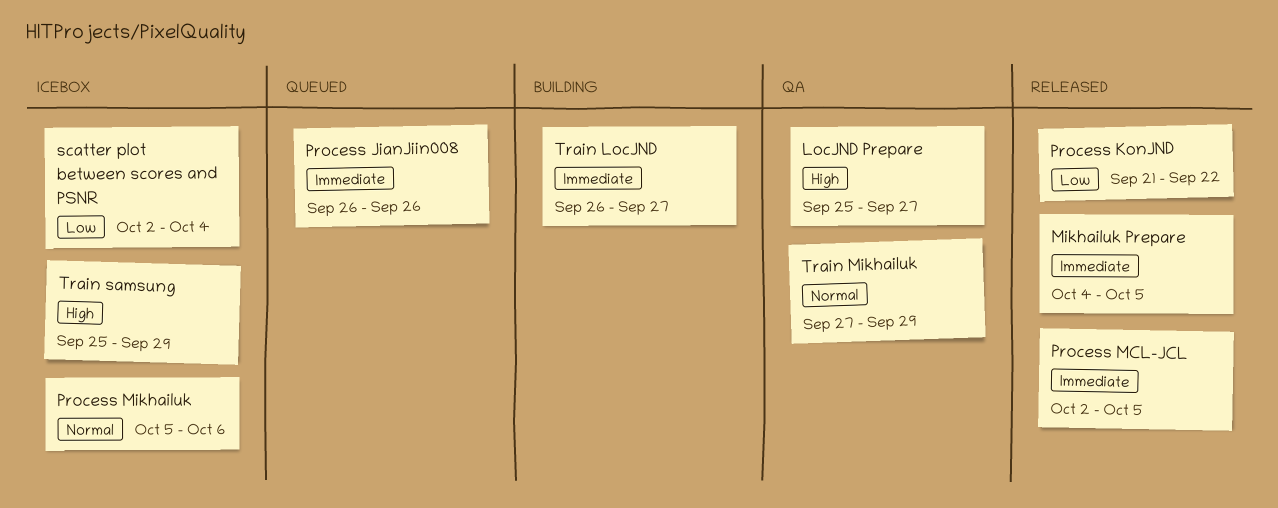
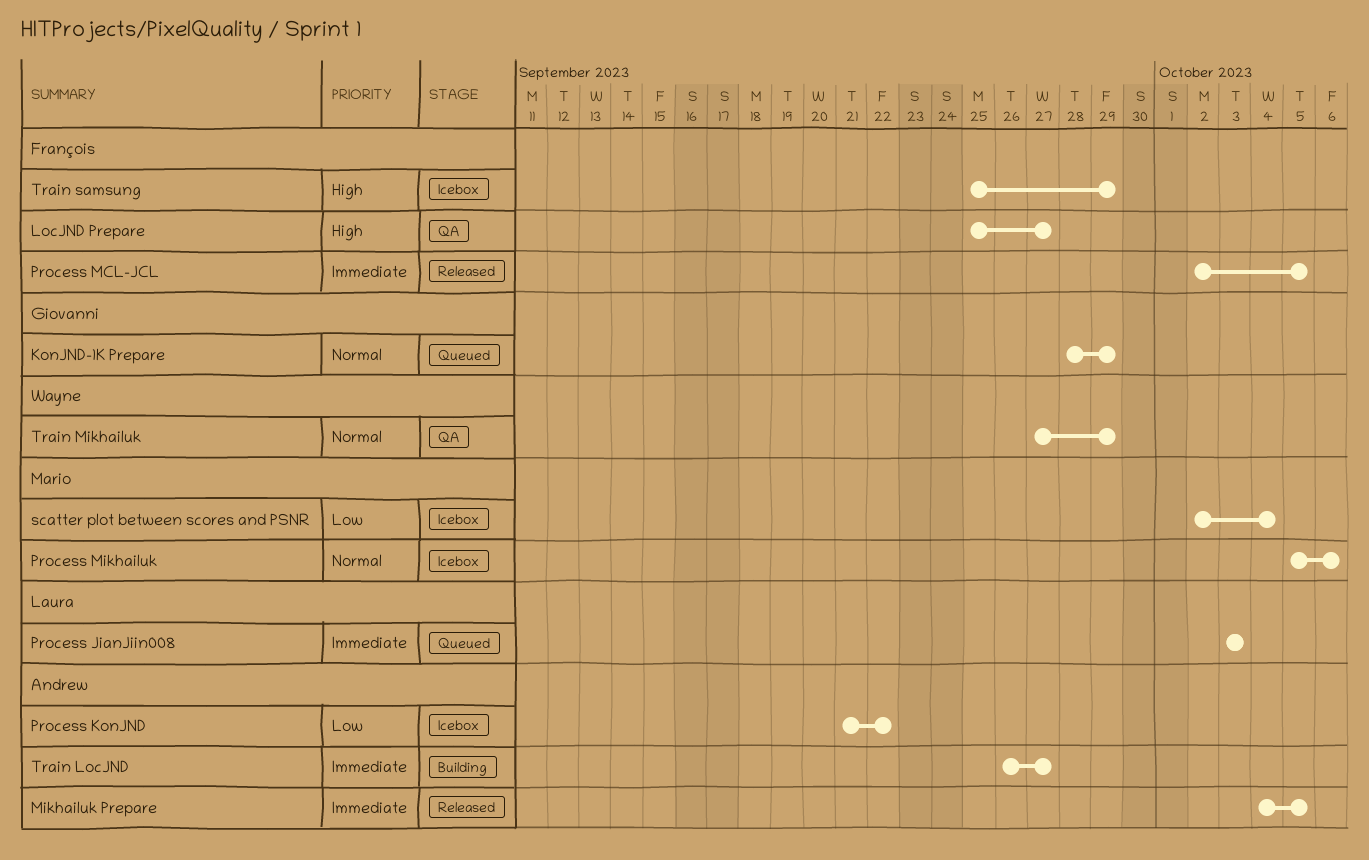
KonJND-1K Prepare: none -> present
Process JianJiin008, start: Sep 26 -> Oct 3
Process JianJiin008, due: Sep 26 -> Oct 3
Process KonJND, status: Released -> Icebox

